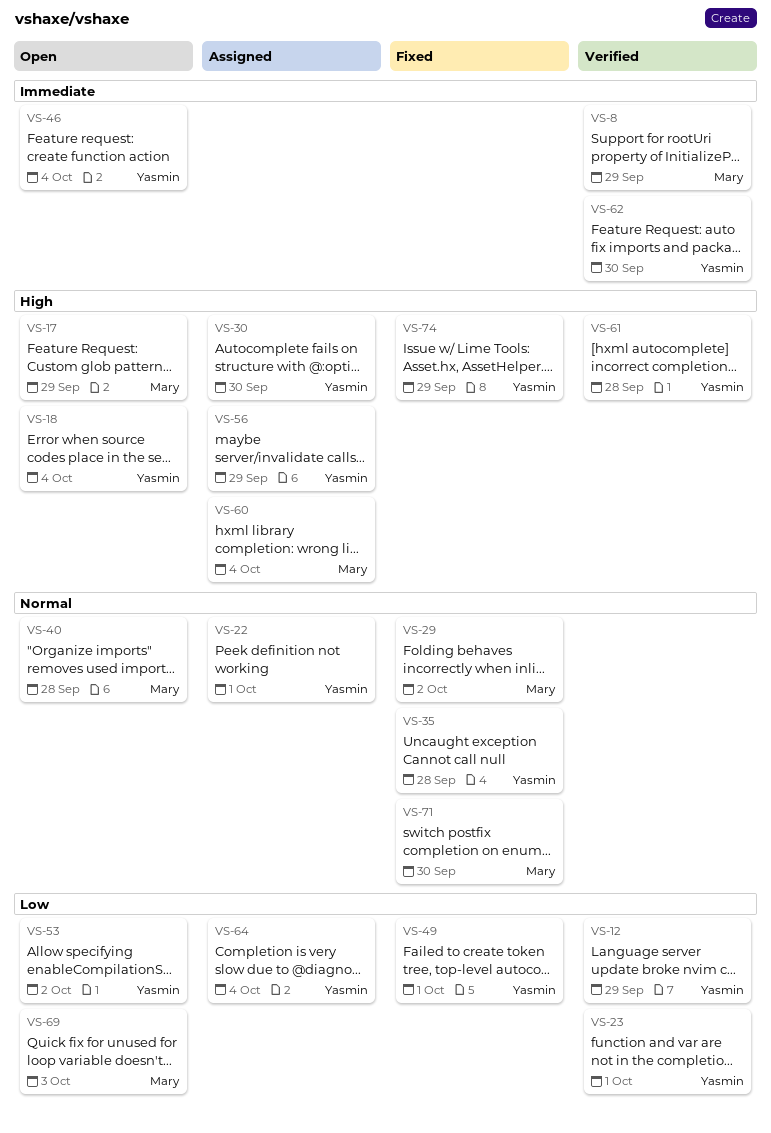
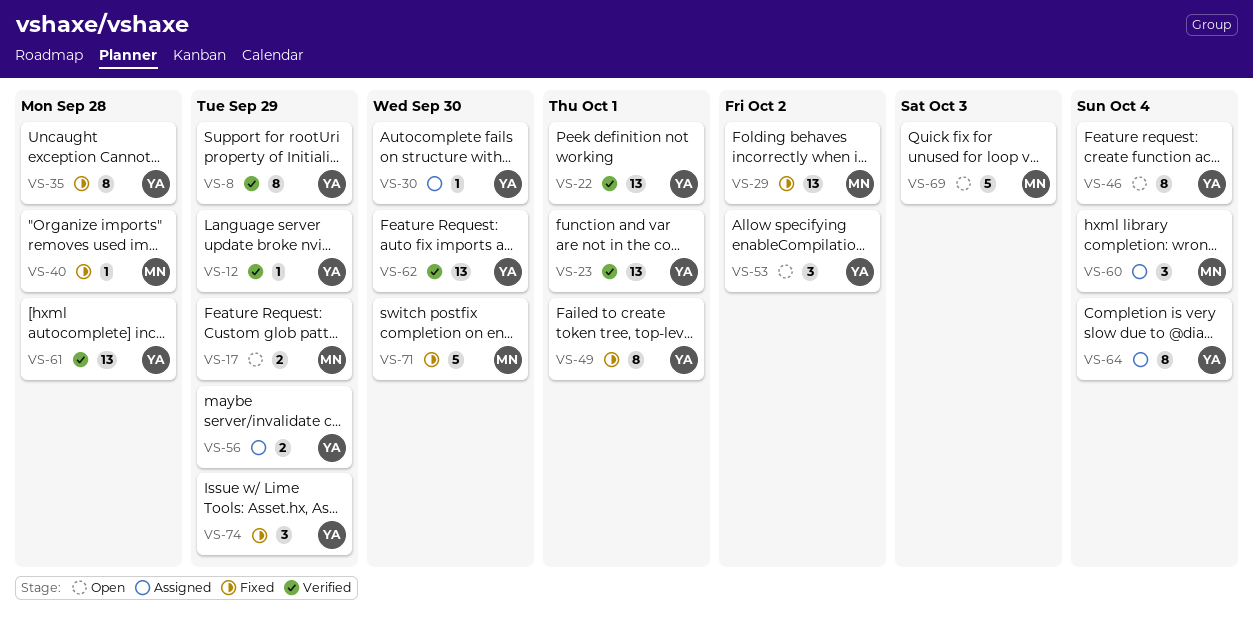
VS-8, owner: Mary -> Yasmin
VS-18: present -> none
VS-22, status: Assigned -> Verified
VS-40, status: Open -> Fixed

